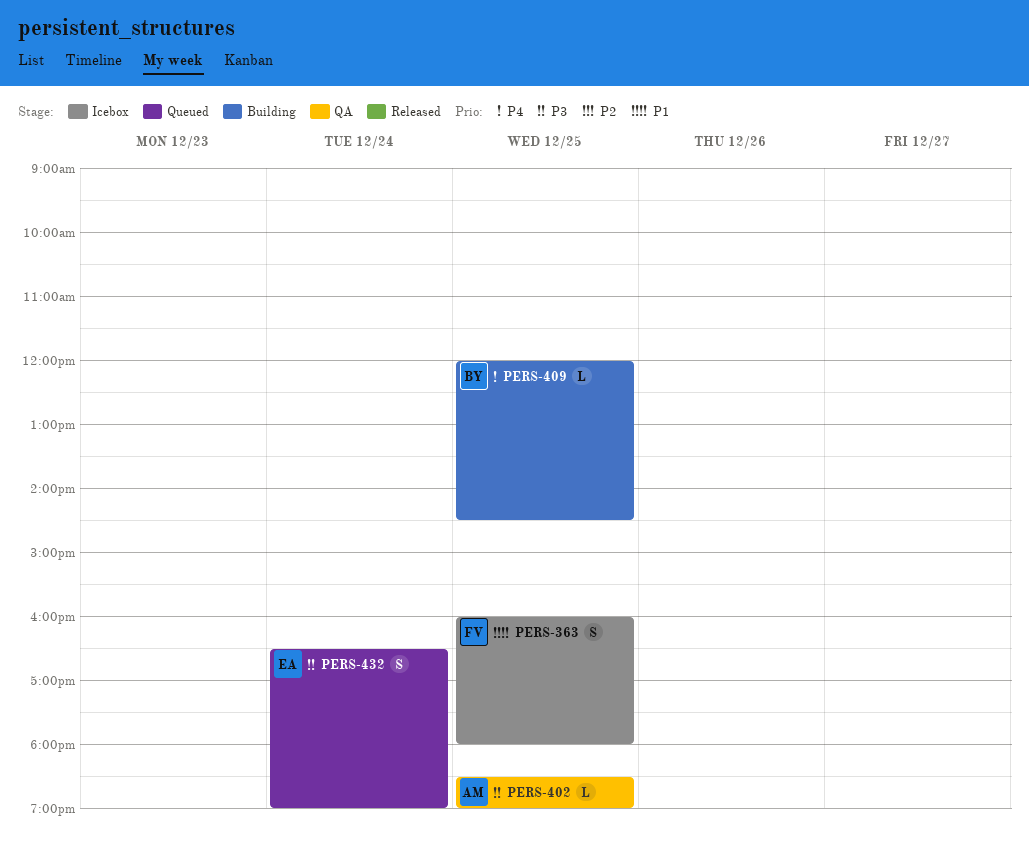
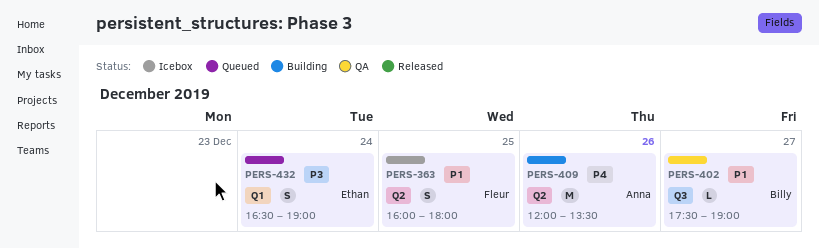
PERS-402, owner: Anna -> Billy
PERS-402, priority: P3 -> P1
PERS-402, day: Dec 25 -> Dec 27
PERS-402, begins: 18:30 -> 17:30
PERS-409, owner: Billy -> Anna
PERS-409, estimate: L -> M
PERS-409, day: Dec 25 -> Dec 26
PERS-409, ends: 14:30 -> 13:30

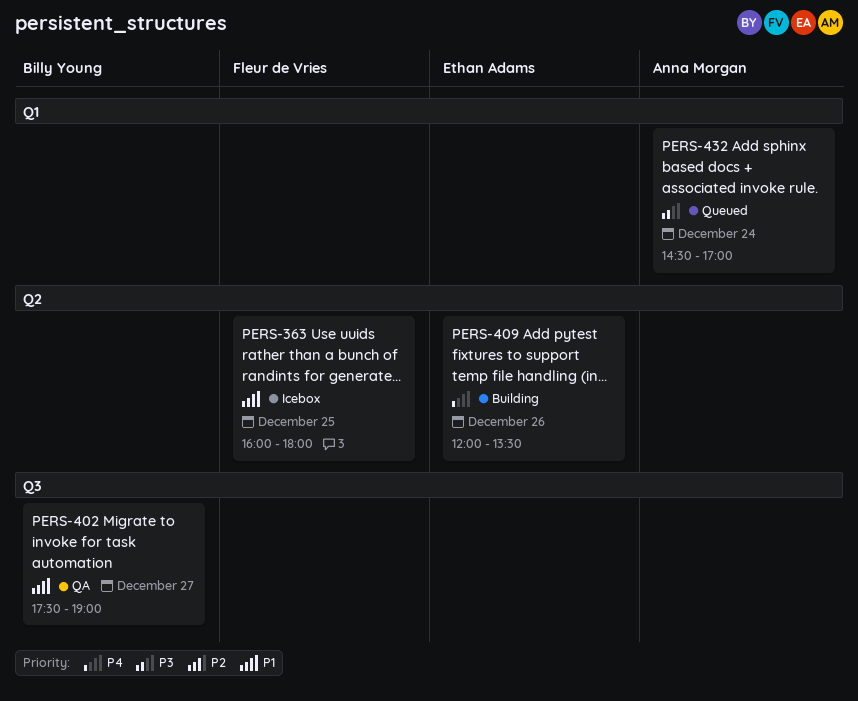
PERS-409, owner: Anna Morgan -> Ethan Adams
PERS-432, owner: Ethan Adams -> Anna Morgan
PERS-432, begins: 16:30 -> 14:30
PERS-432, ends: 19:00 -> 17:00

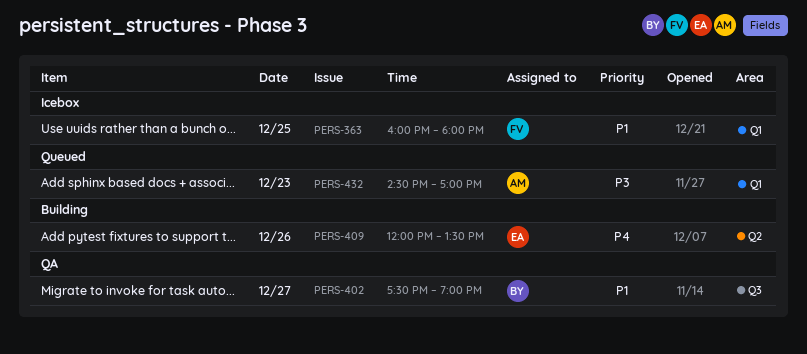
PERS-363, label: Q2 -> Q1
PERS-432, day: Dec 24 -> Dec 23

